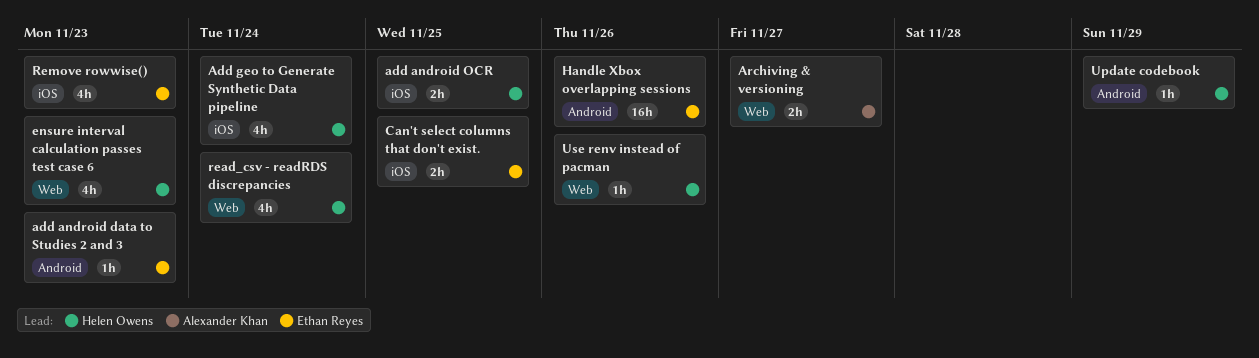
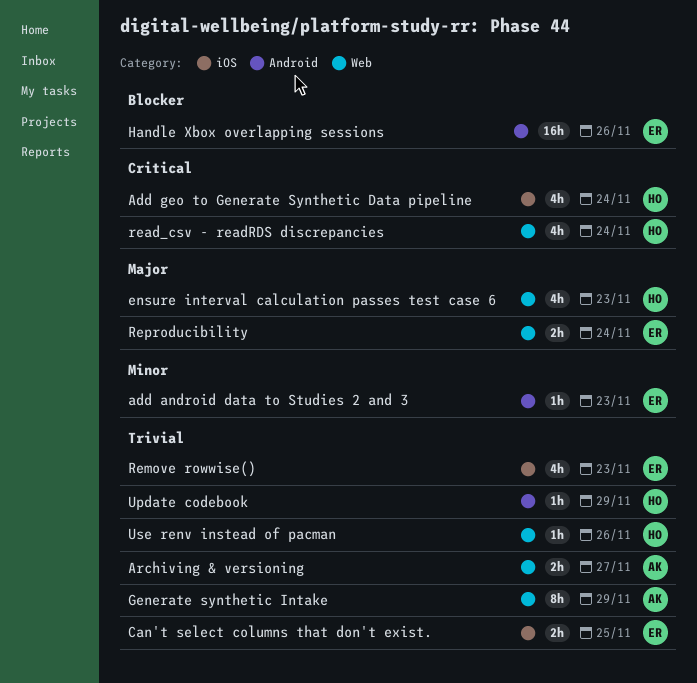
add android OCR: present -> none
Generate synthetic Intake: none -> present
Reproducibility: none -> present

